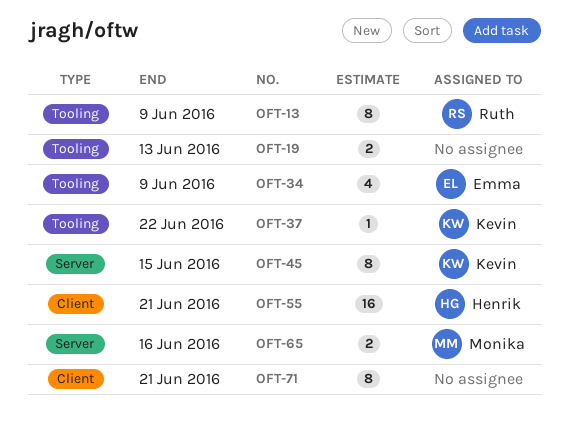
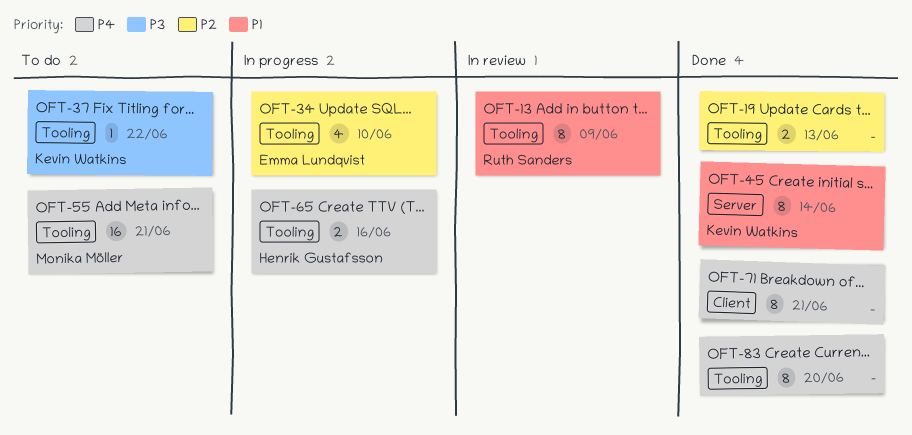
OFT-34, due: Jun 9 -> Jun 10
OFT-45, due: Jun 15 -> Jun 14
OFT-55, owner: Henrik Gustafsson -> Monika Möller
OFT-55, label: Client -> Tooling
OFT-65, owner: Monika Möller -> Henrik Gustafsson
OFT-65, label: Server -> Tooling
OFT-83: none -> present

